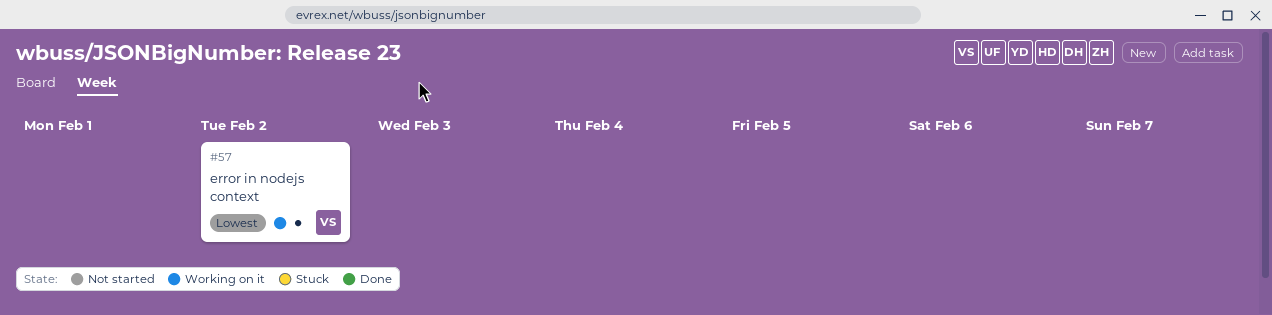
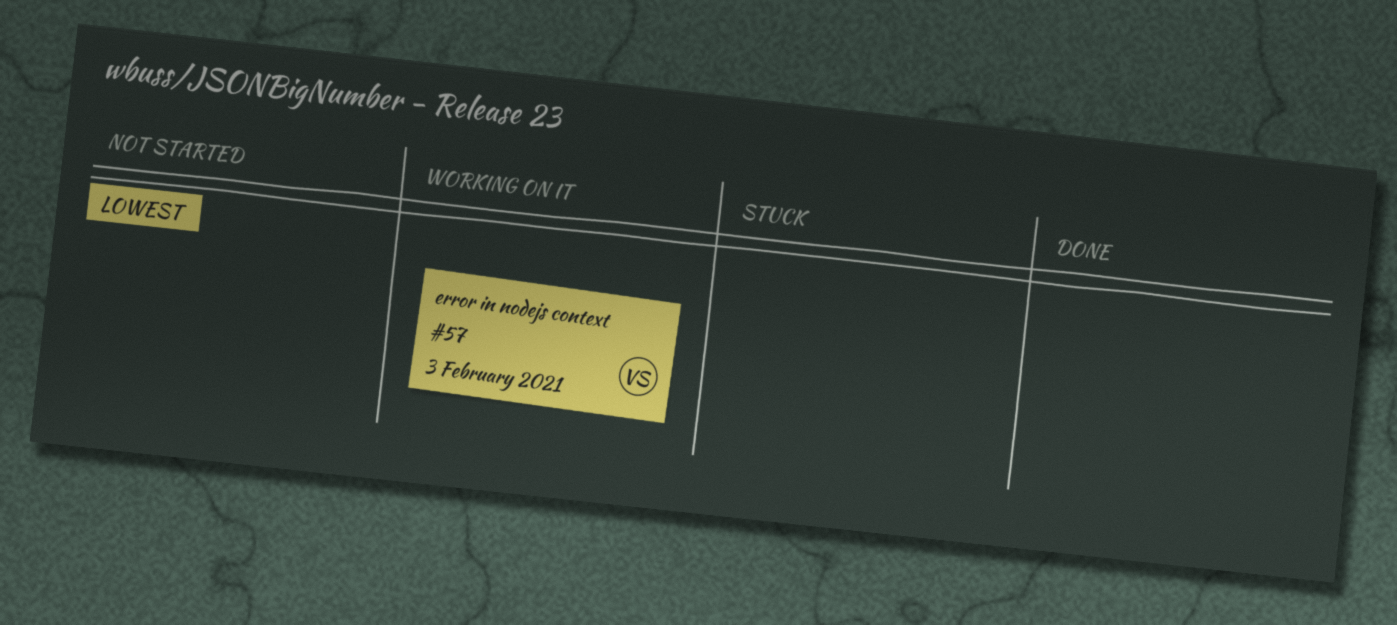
#57, due: Feb 2 -> Feb 3

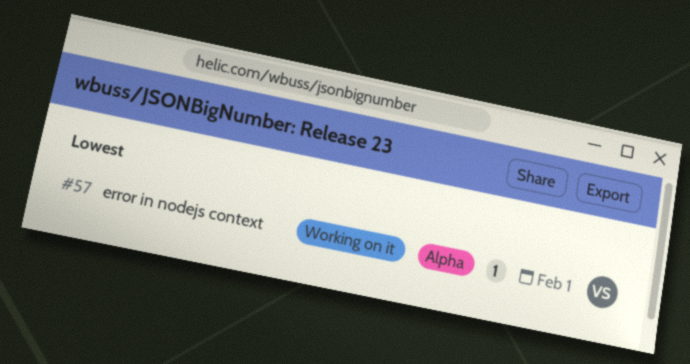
#57, due: Feb 3 -> Feb 1

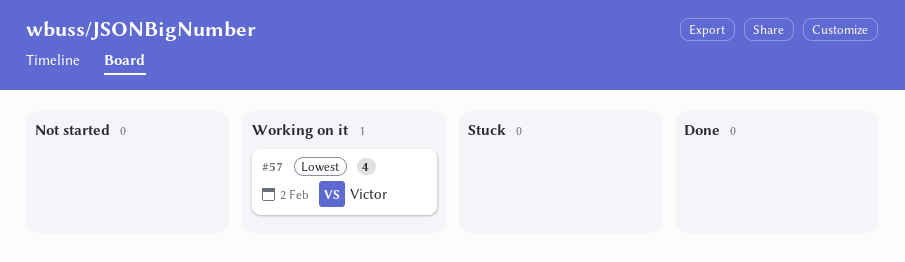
#57, estimate: 1 -> 4
#57, due: Feb 1 -> Feb 2

